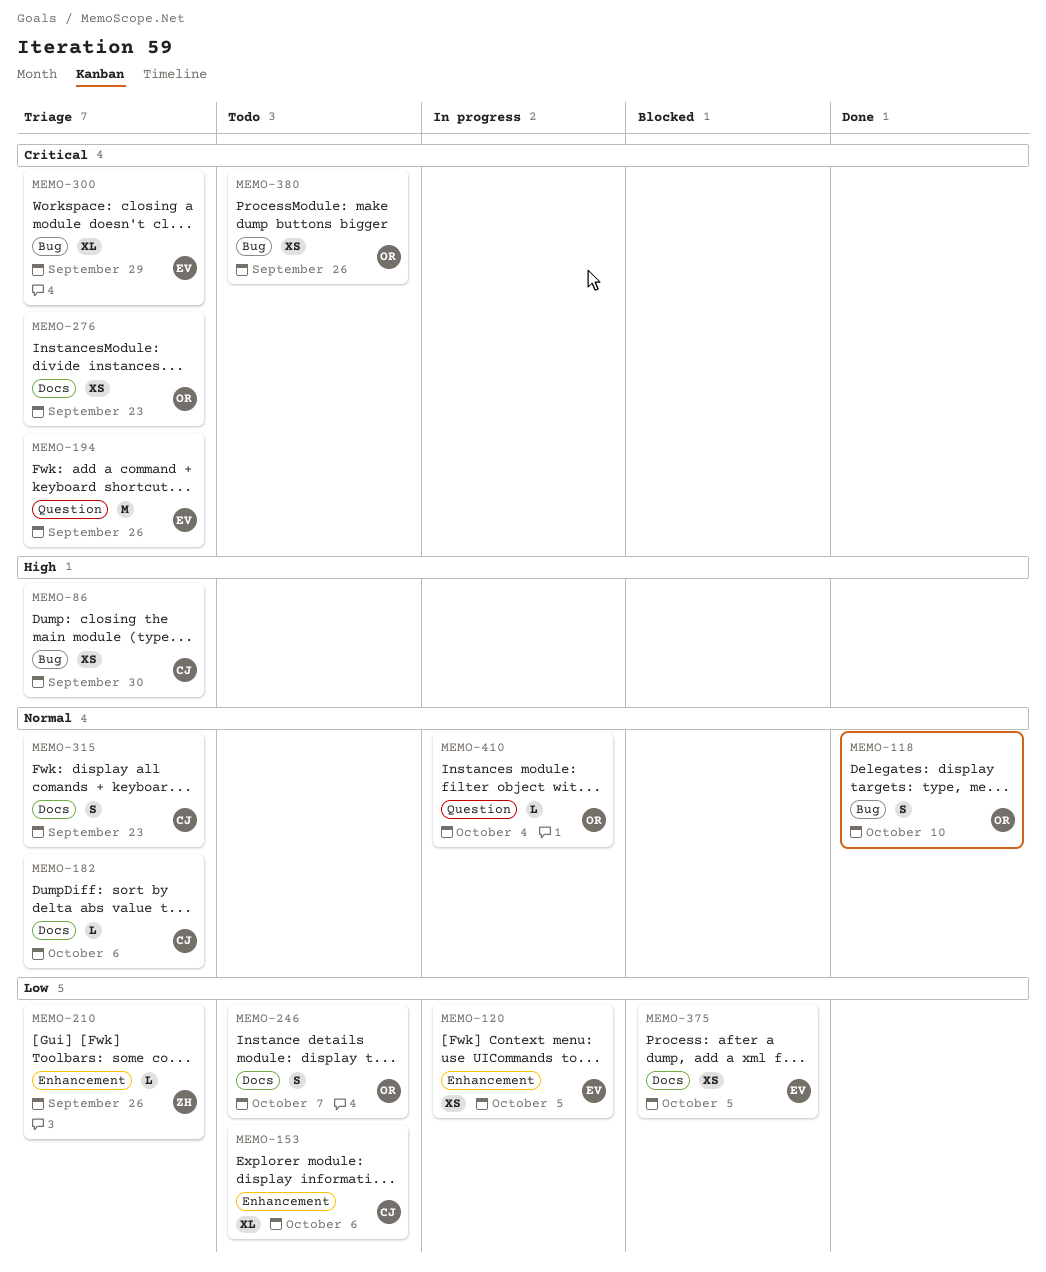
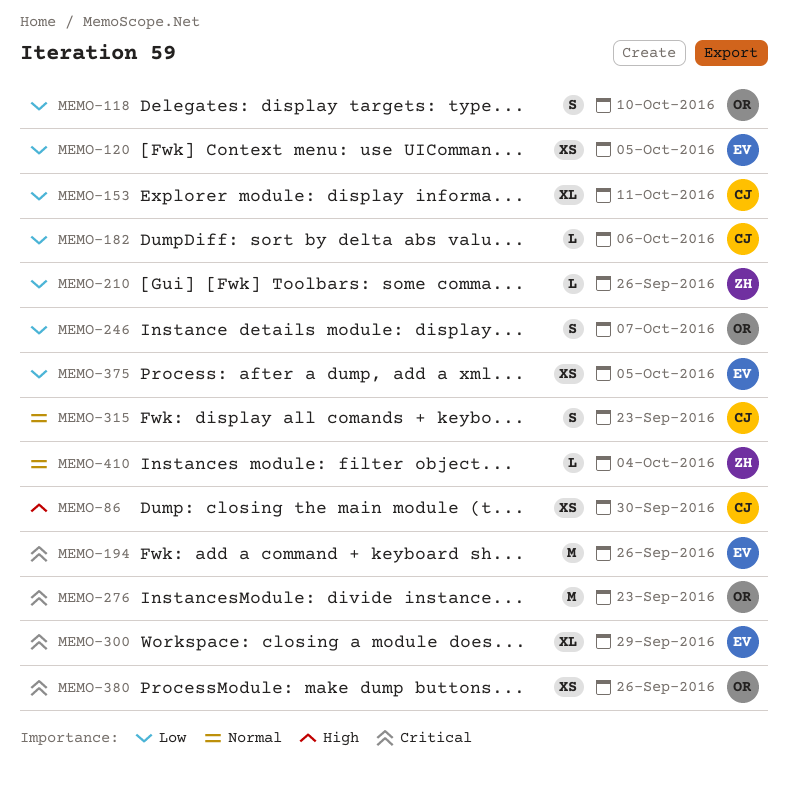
MEMO-118, priority: Normal -> Low
MEMO-153, due: Oct 6 -> Oct 11
MEMO-182, priority: Normal -> Low
MEMO-276, estimate: XS -> M
MEMO-410, owner: OR -> ZH

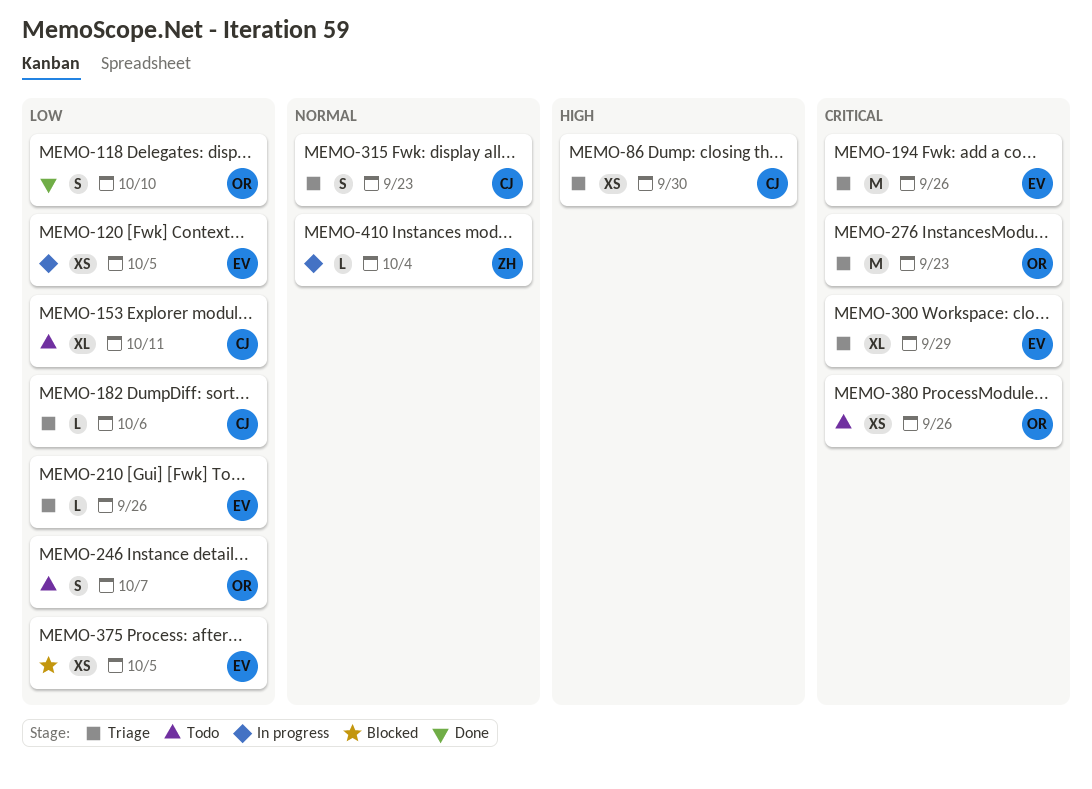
MEMO-210, owner: ZH -> EV

